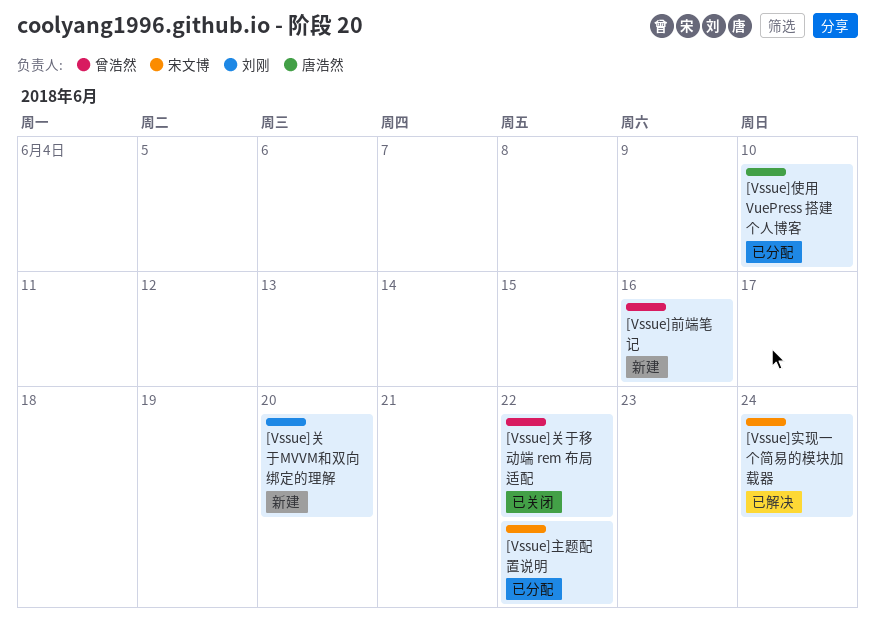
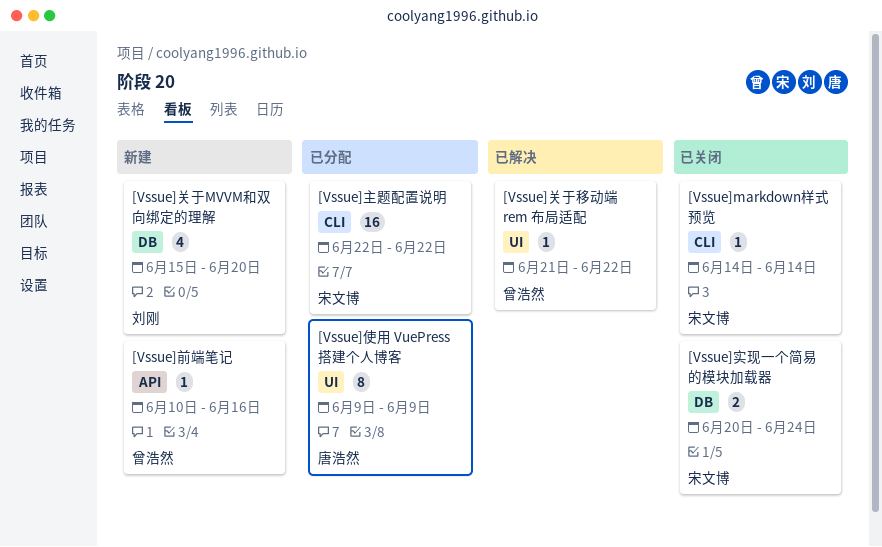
[Vssue]markdown样式预览: none -> present
[Vssue]使用 VuePress 搭建个人博客, due: Jun 10 -> Jun 9
[Vssue]关于移动端 rem 布局适配, status: 已关闭 -> 已解决
[Vssue]实现一个简易的模块加载器, status: 已解决 -> 已关闭

